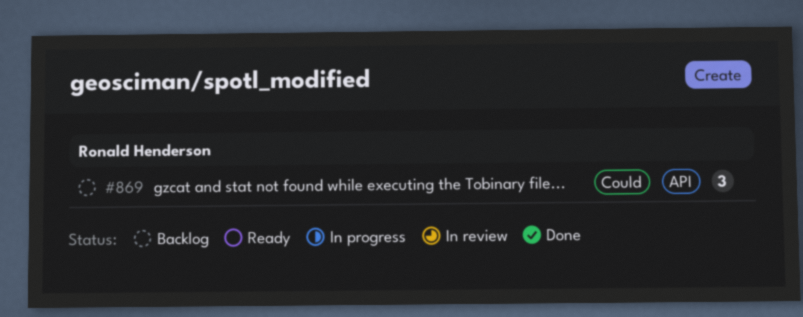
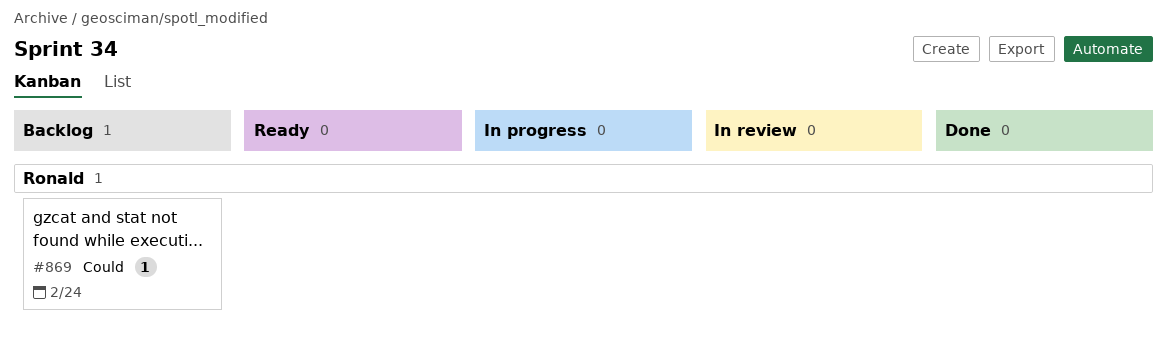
#869, estimate: 3 -> 1

